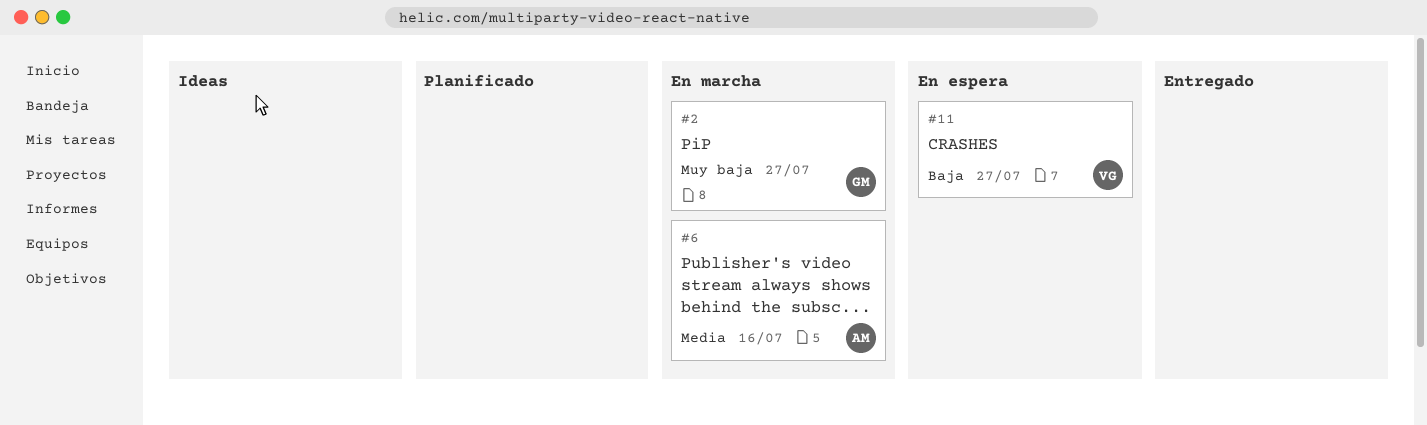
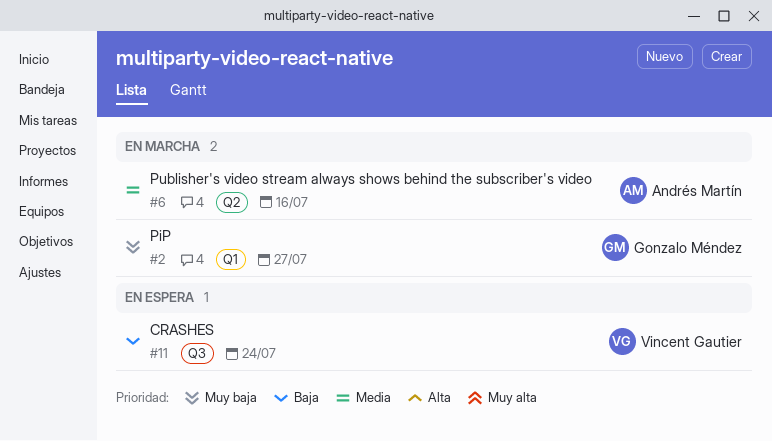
#11, due: Jul 27 -> Jul 24

